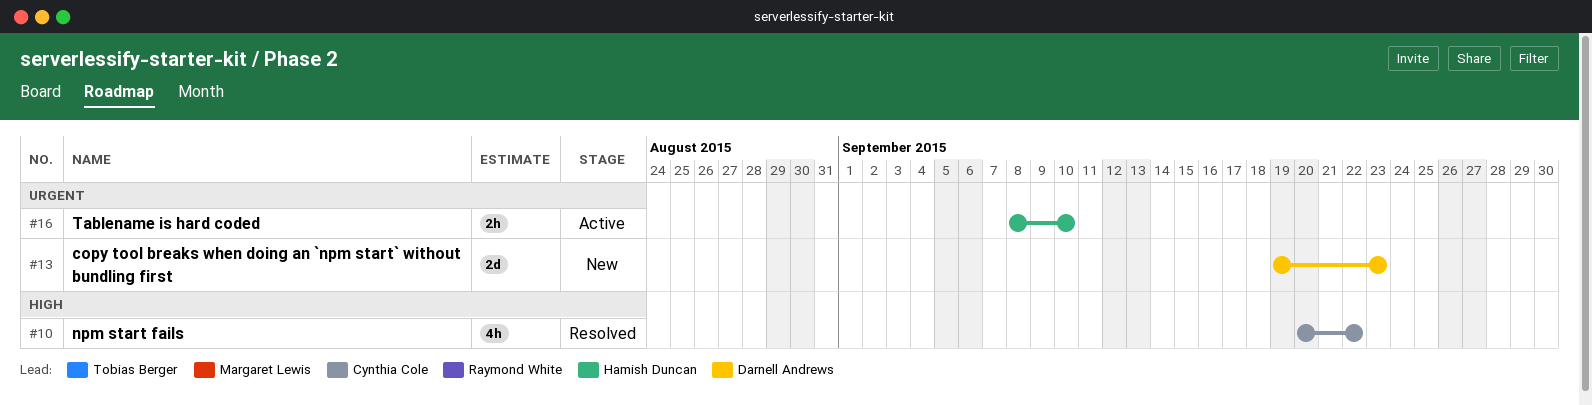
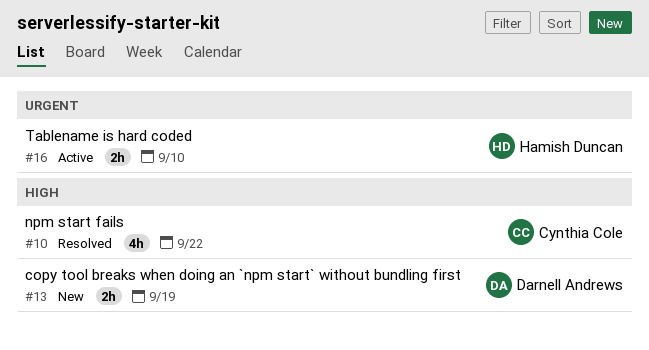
#13, priority: Urgent -> High
#13, estimate: 2d -> 2h
#13, due: Sep 23 -> Sep 19

